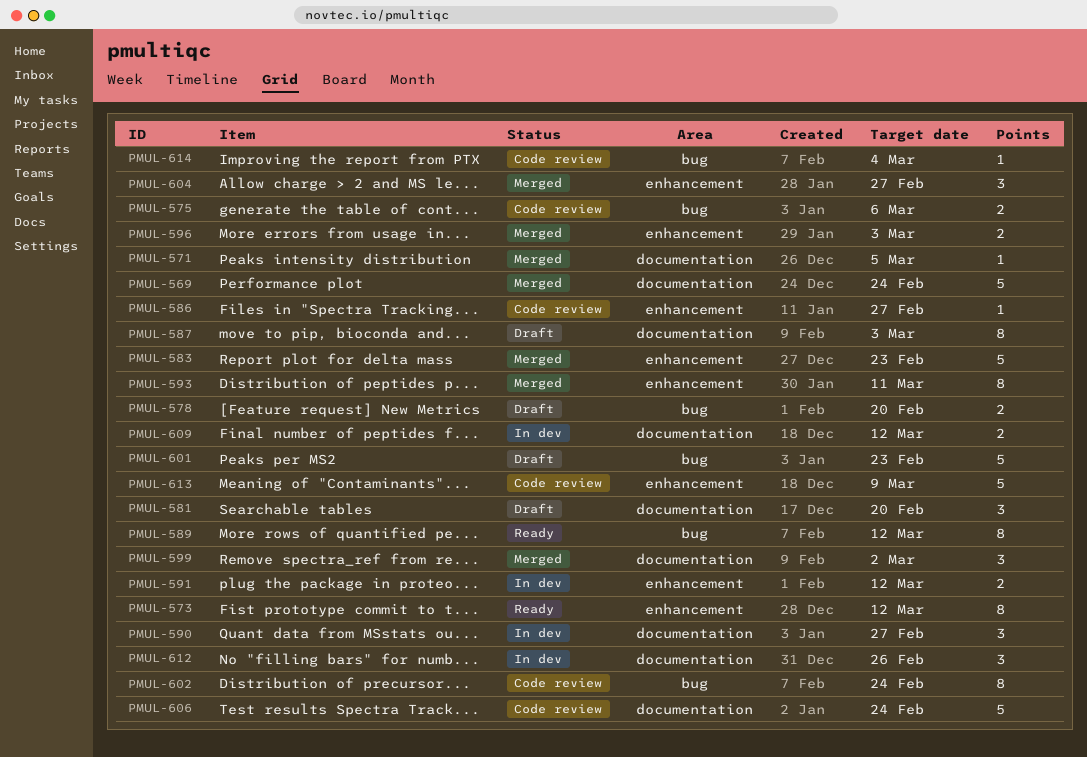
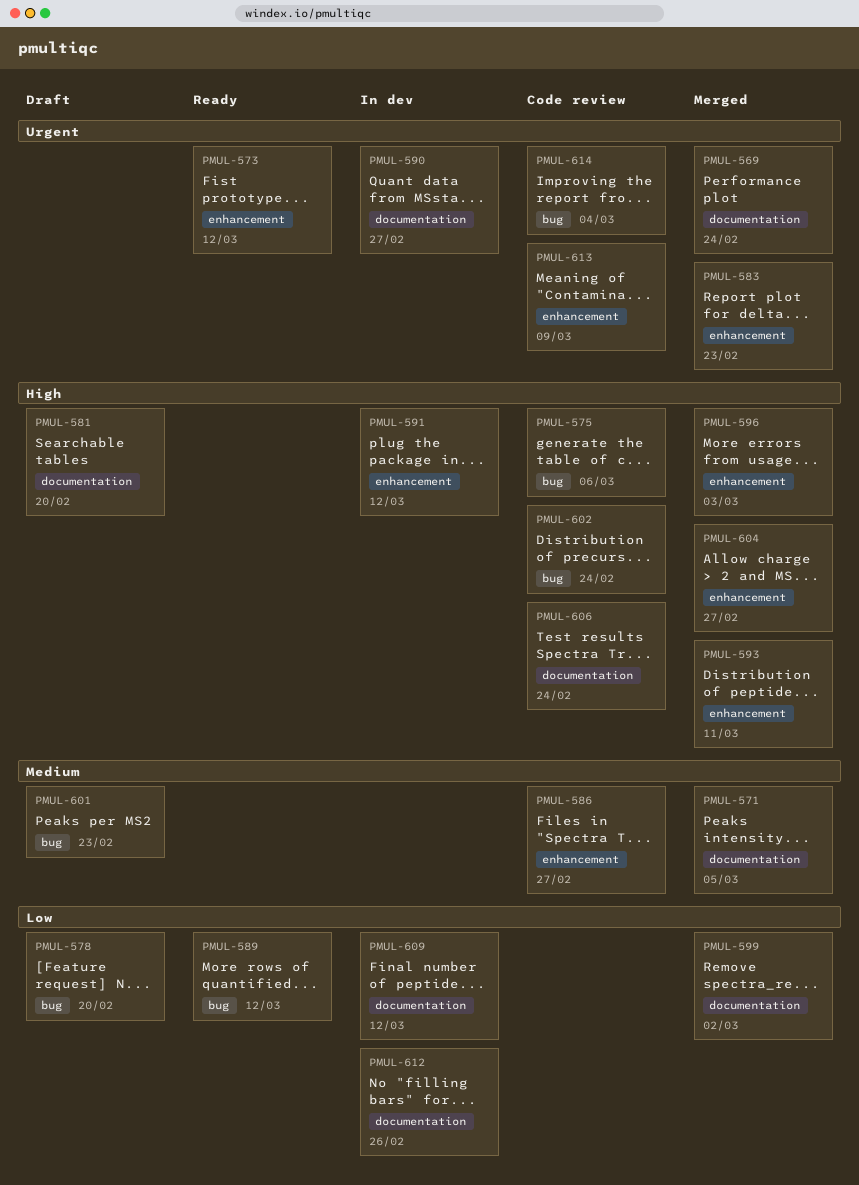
PMUL-587: present -> none

